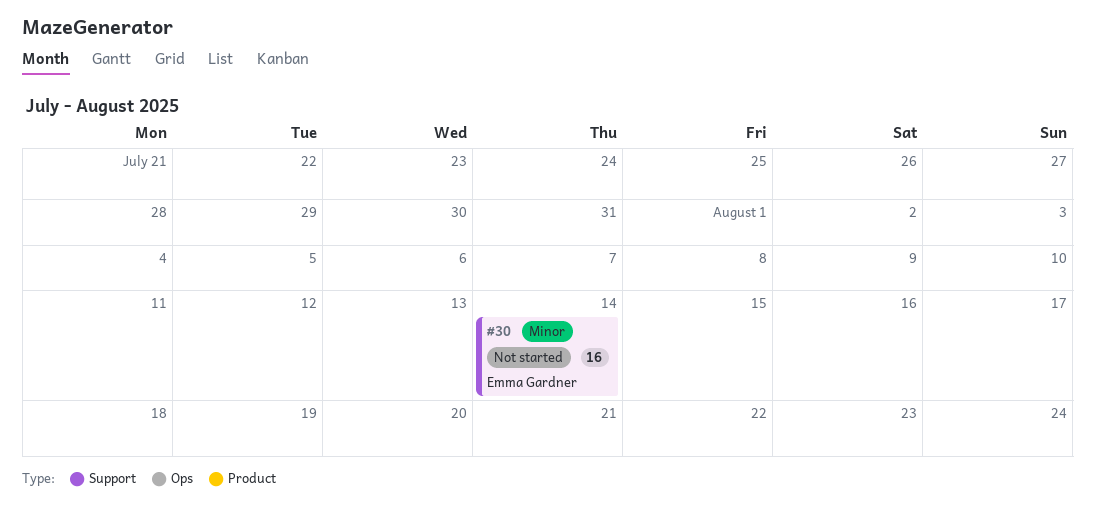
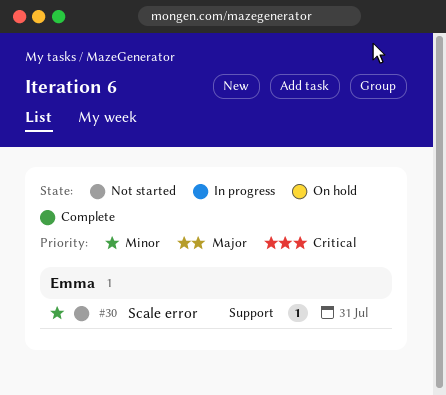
#30, estimate: 16 -> 1
#30, due: Aug 14 -> Jul 31

